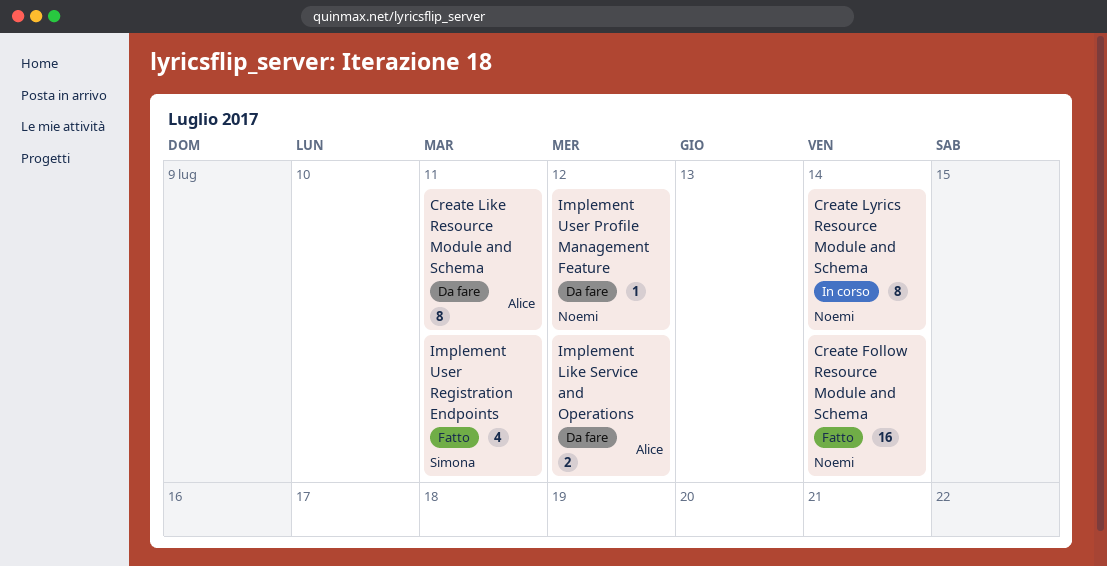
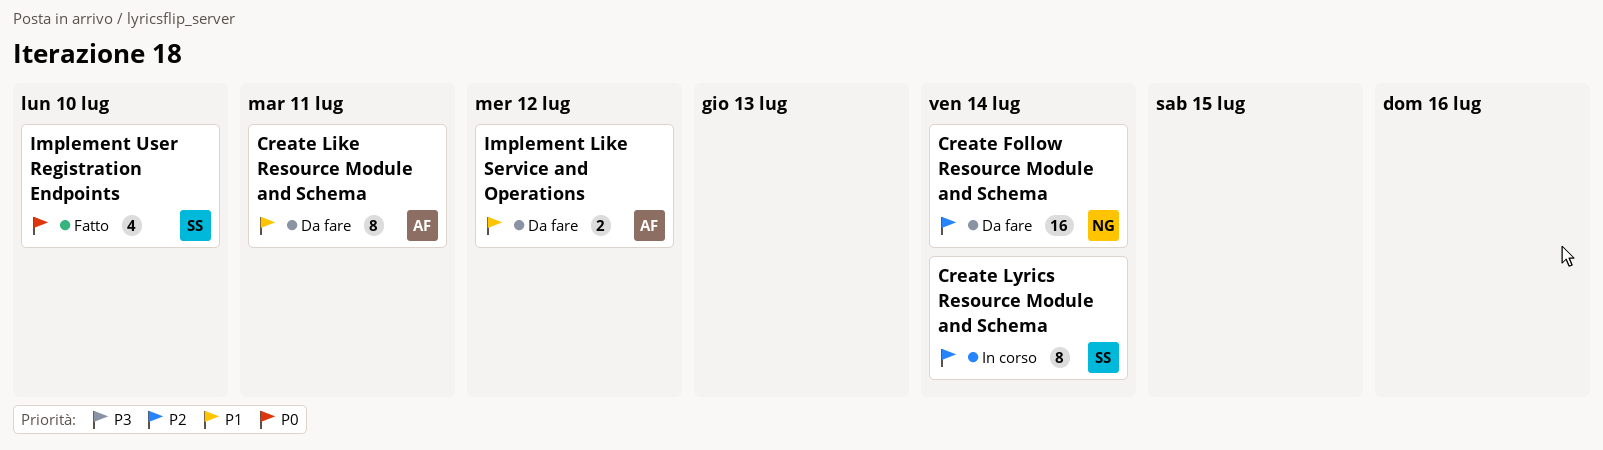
Create Follow Resource Module and Schema, status: Fatto -> Da fare
Create Lyrics Resource Module and Schema, owner: Noemi -> Simona
Implement User Profile Management Feature: present -> none
Implement User Registration Endpoints, due: Jul 11 -> Jul 10

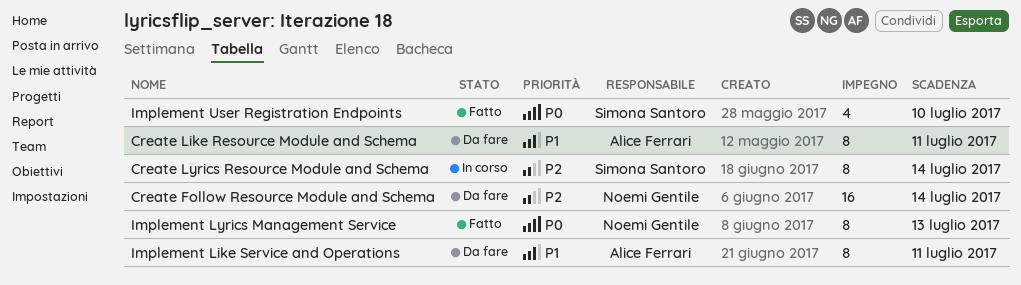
Implement Like Service and Operations, estimate: 2 -> 8
Implement Like Service and Operations, due: Jul 12 -> Jul 11
Implement Lyrics Management Service: none -> present

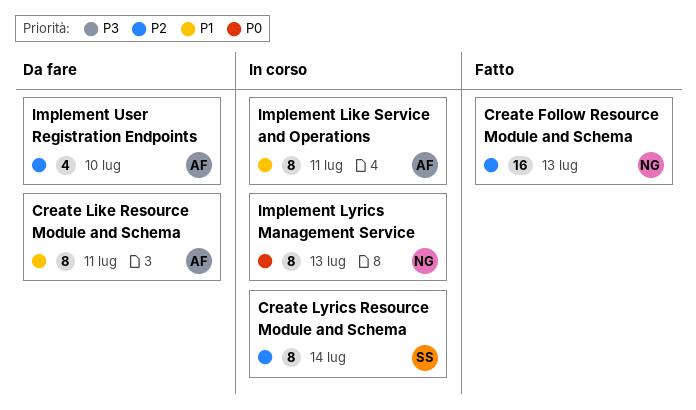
Create Follow Resource Module and Schema, status: Da fare -> Fatto
Create Follow Resource Module and Schema, due: Jul 14 -> Jul 13
Implement Like Service and Operations, status: Da fare -> In corso
Implement Lyrics Management Service, status: Fatto -> In corso
Implement User Registration Endpoints, status: Fatto -> Da fare
Implement User Registration Endpoints, owner: Simona Santoro -> Alice Ferrari
Implement User Registration Endpoints, priority: P0 -> P2

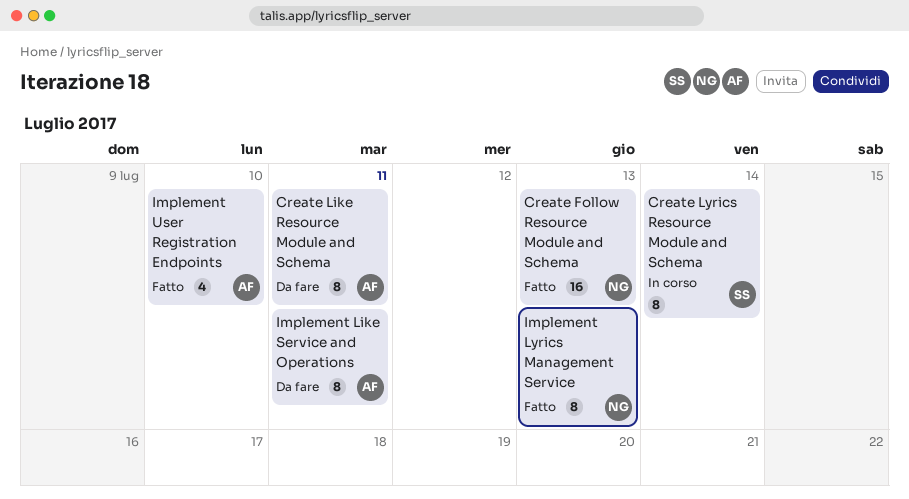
Implement Like Service and Operations, status: In corso -> Da fare
Implement Lyrics Management Service, status: In corso -> Fatto
Implement User Registration Endpoints, status: Da fare -> Fatto

